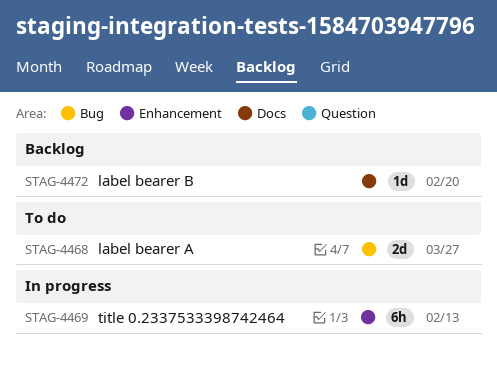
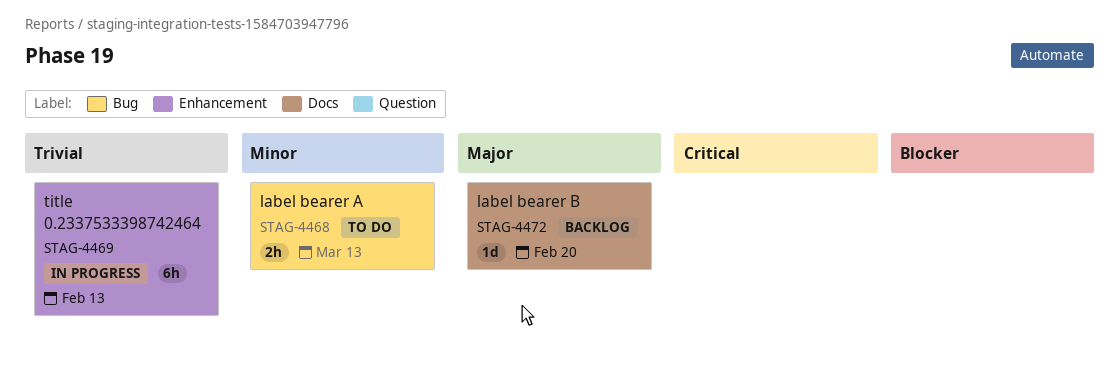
STAG-4468, estimate: 2d -> 2h
STAG-4468, due: Mar 27 -> Mar 13

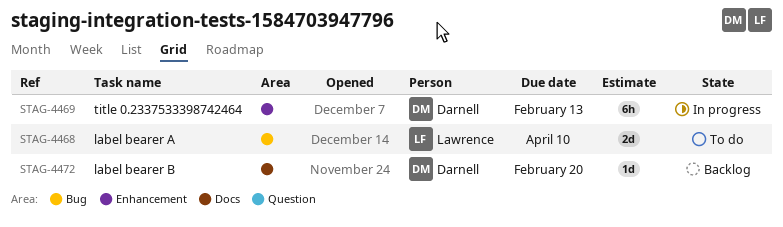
STAG-4468, estimate: 2h -> 2d
STAG-4468, due: Mar 13 -> Apr 10

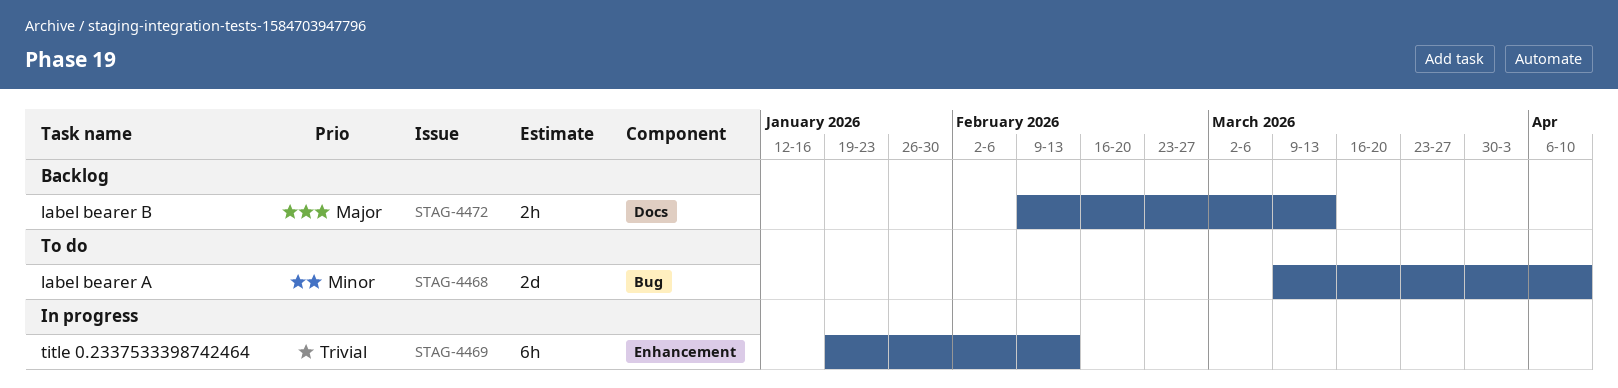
STAG-4472, estimate: 1d -> 2h
STAG-4472, due: Feb 20 -> Mar 13

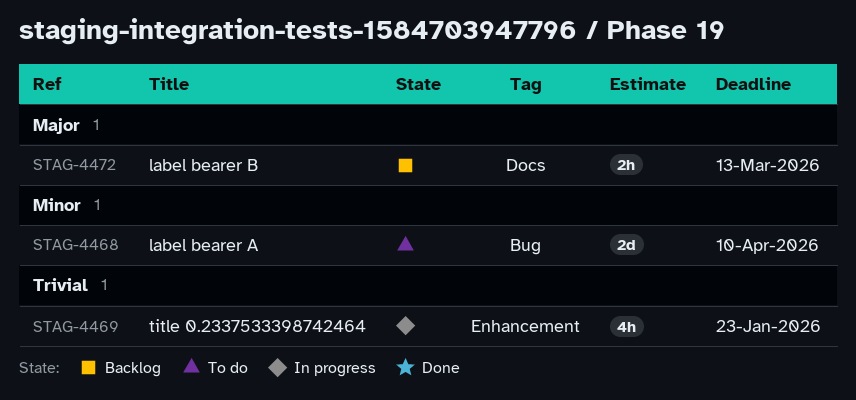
STAG-4469, estimate: 6h -> 4h
STAG-4469, due: Feb 13 -> Jan 23

